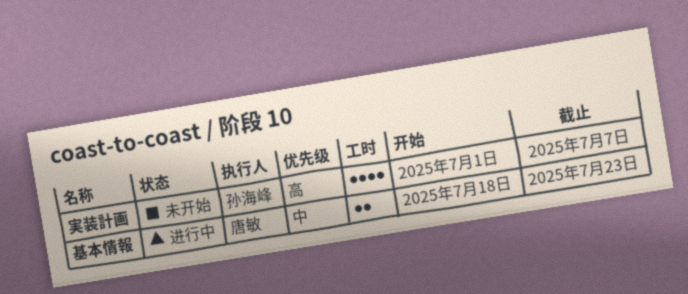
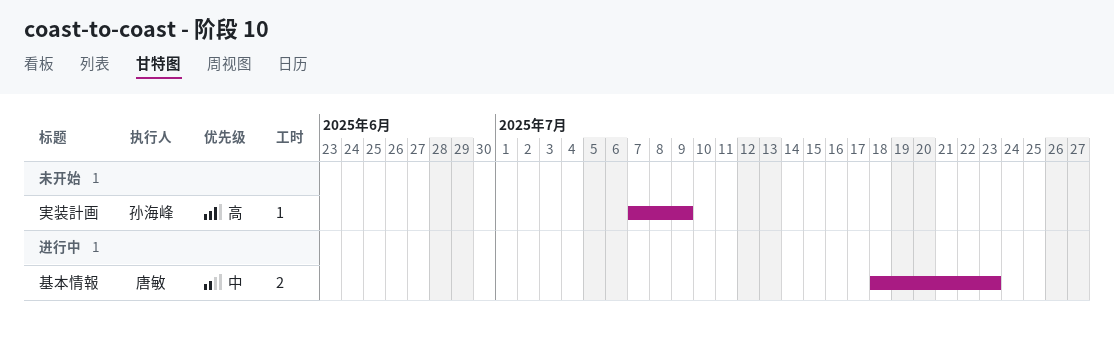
実装計画, estimate: 4 -> 1
実装計画, start: Jul 1 -> Jul 7
実装計画, due: Jul 7 -> Jul 9

